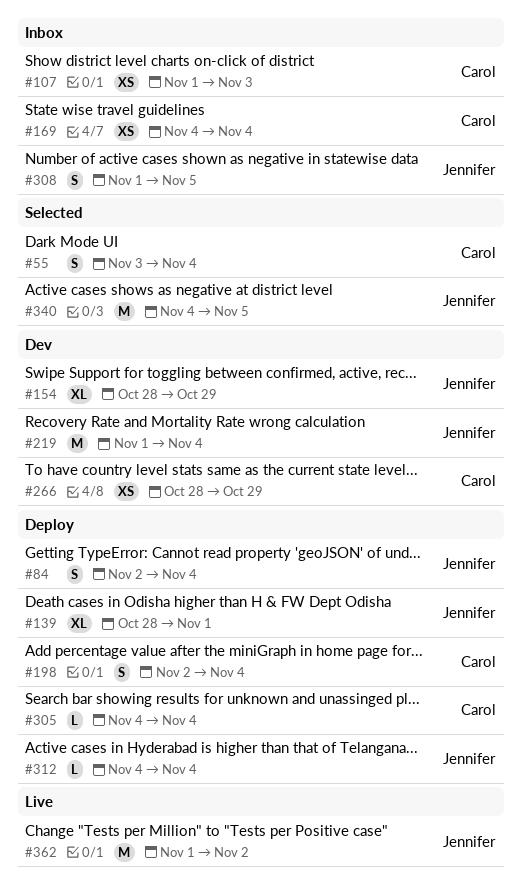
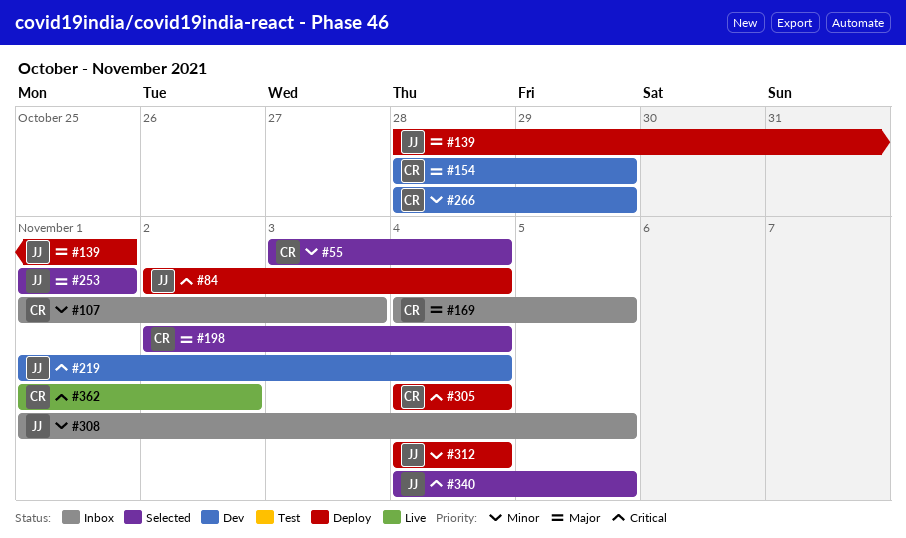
#154, owner: Jennifer -> Carol
#169, due: Nov 4 -> Nov 5
#198, status: Deploy -> Selected
#253: none -> present
#362, owner: Jennifer -> Carol

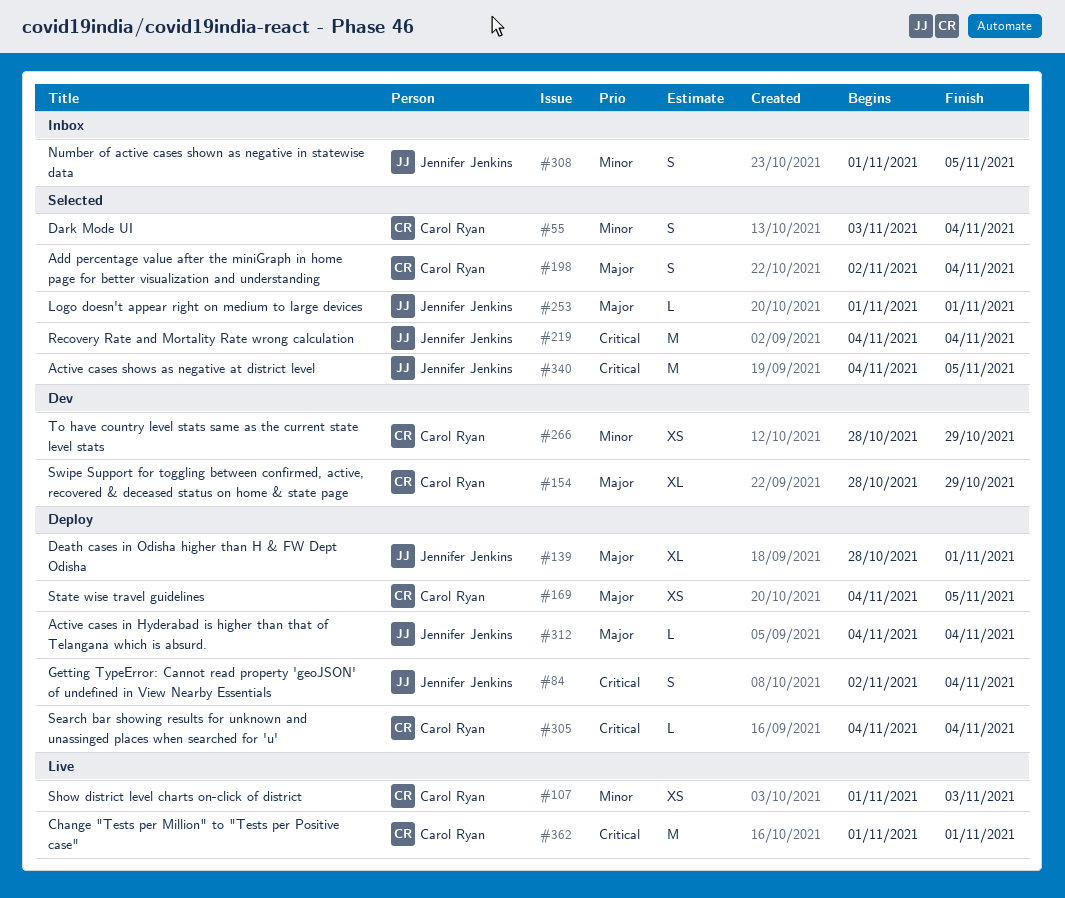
#107, status: Inbox -> Live
#169, status: Inbox -> Deploy
#219, status: Dev -> Selected
#219, start: Nov 1 -> Nov 4
#312, priority: Minor -> Major
#362, due: Nov 2 -> Nov 1

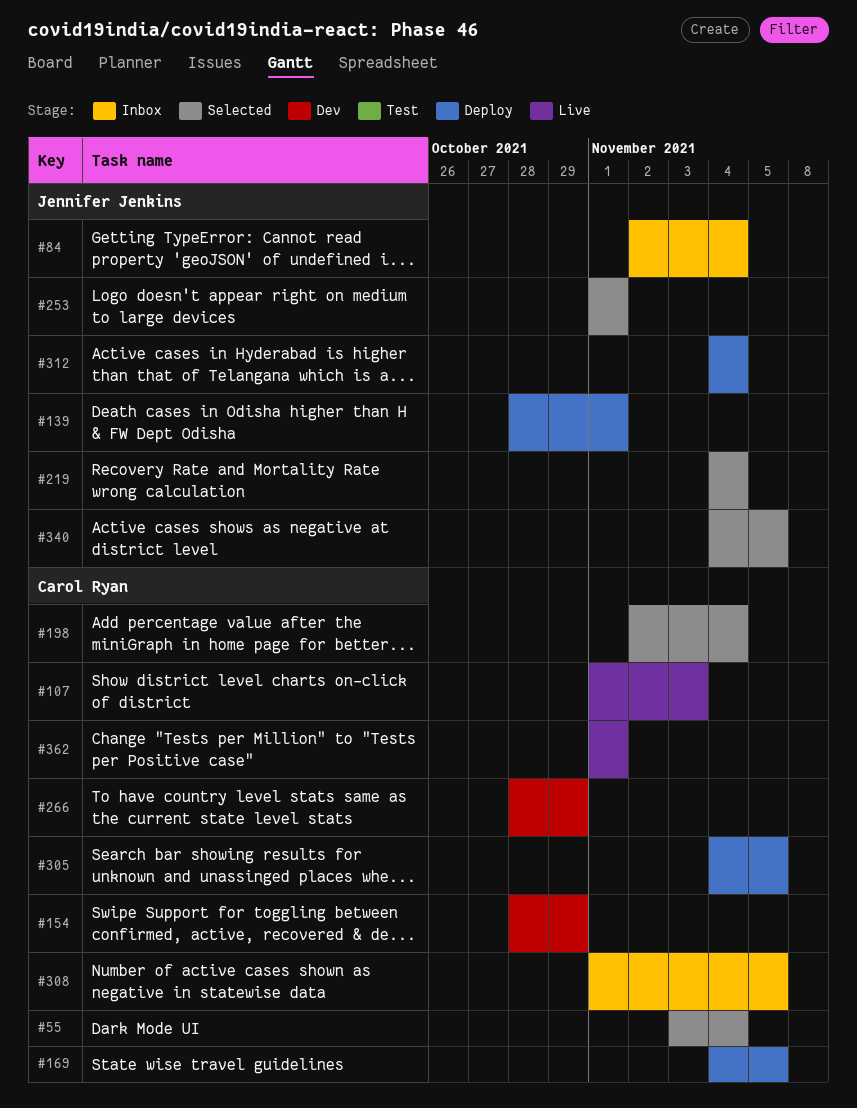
#84, status: Deploy -> Inbox
#305, due: Nov 4 -> Nov 5
#308, owner: Jennifer Jenkins -> Carol Ryan

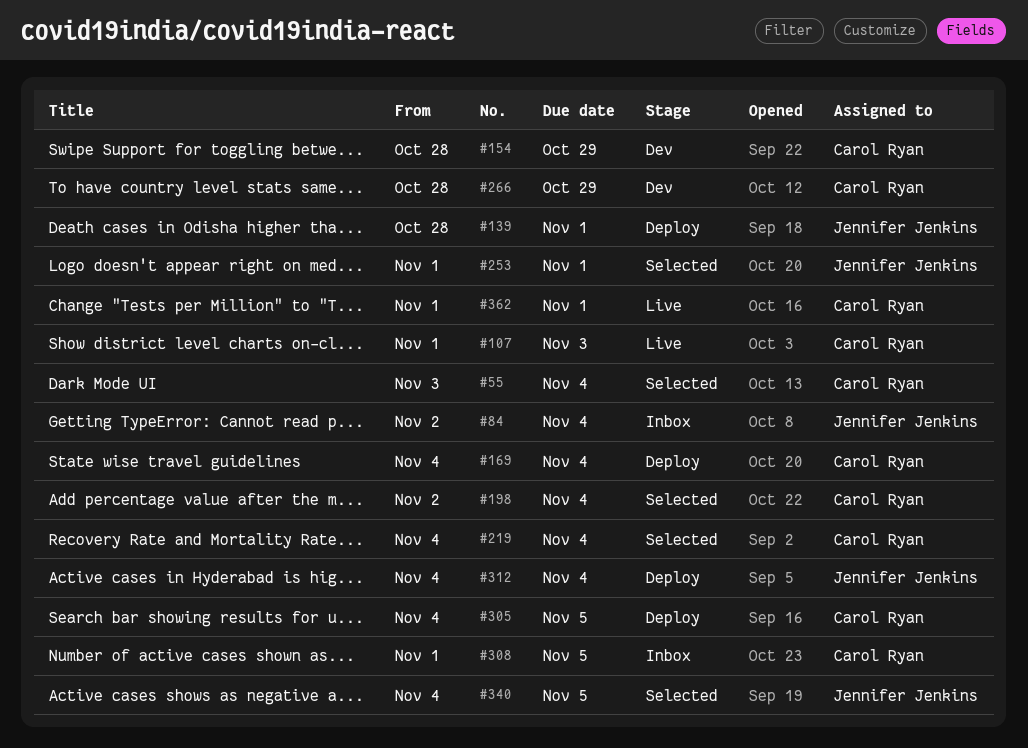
#169, due: Nov 5 -> Nov 4
#219, owner: Jennifer Jenkins -> Carol Ryan

